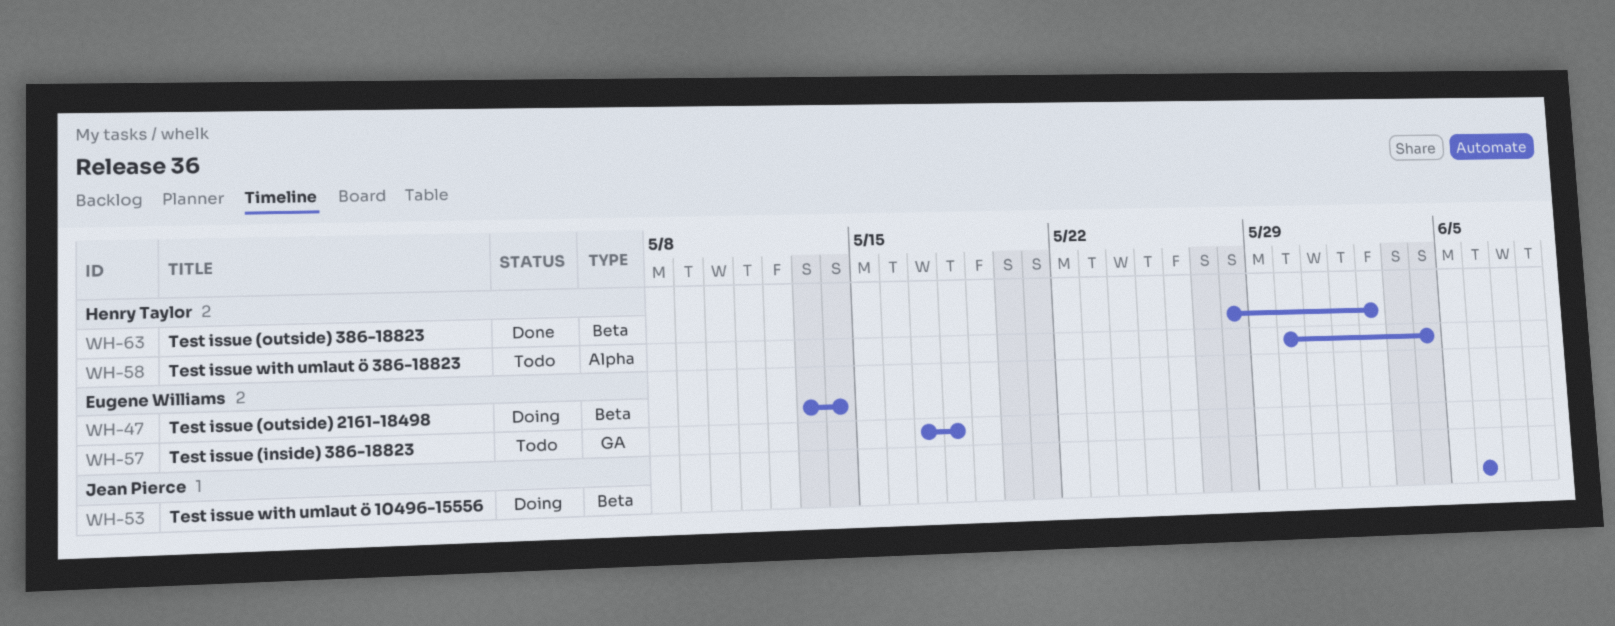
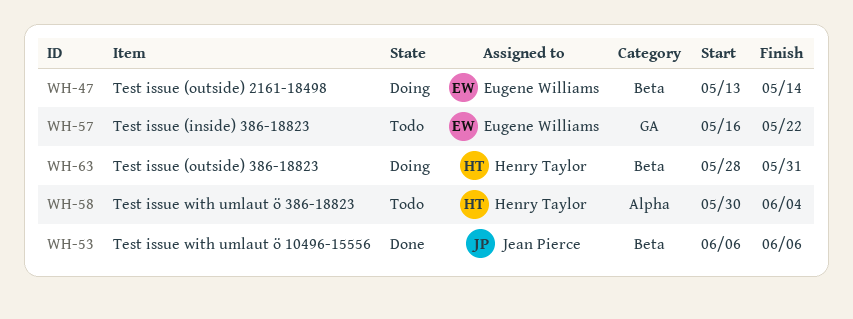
WH-53, status: Doing -> Done
WH-57, start: May 17 -> May 16
WH-57, due: May 18 -> May 22
WH-63, status: Done -> Doing
WH-63, due: Jun 2 -> May 31

